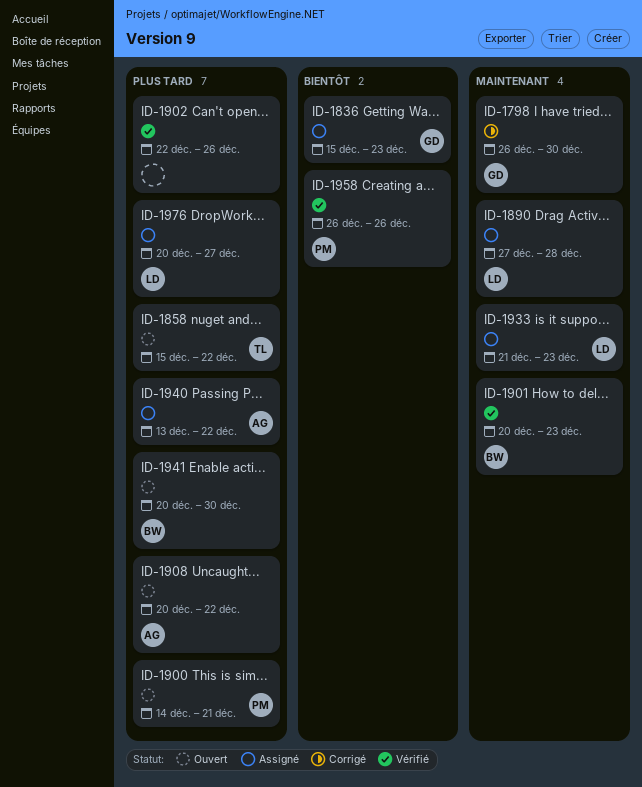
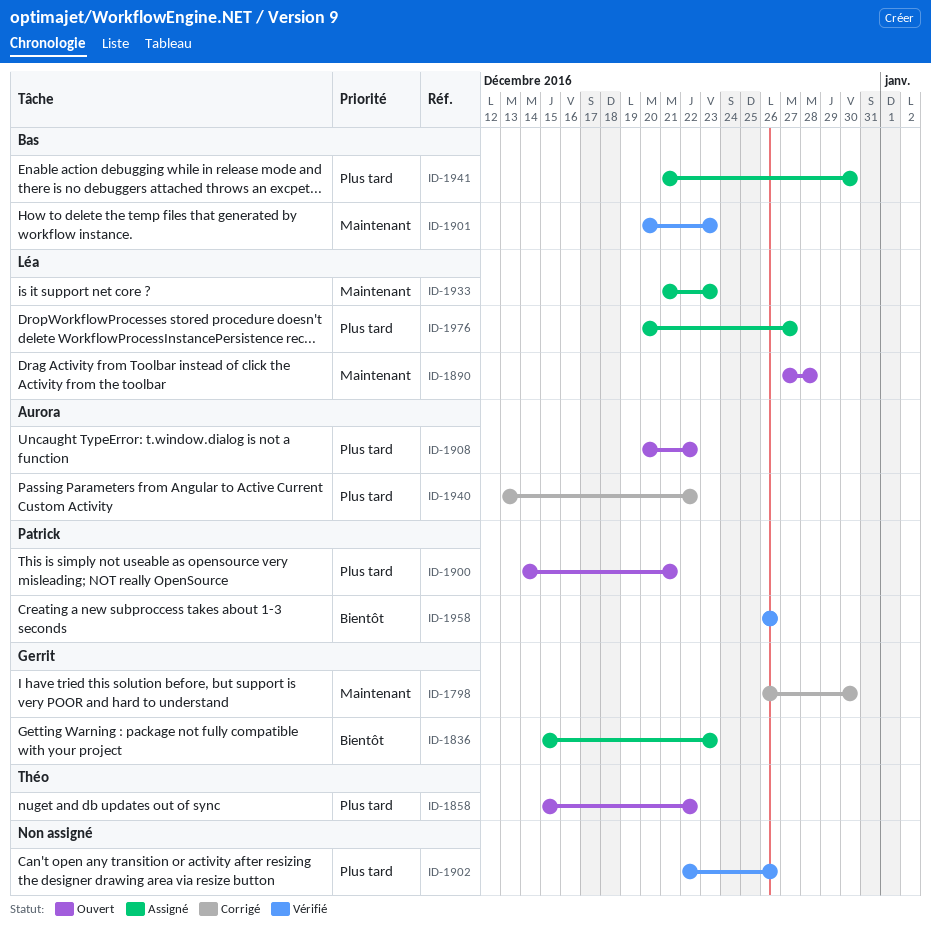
ID-1890, status: Assigné -> Ouvert
ID-1940, status: Assigné -> Corrigé
ID-1941, status: Ouvert -> Assigné
ID-1941, start: Dec 20 -> Dec 21

